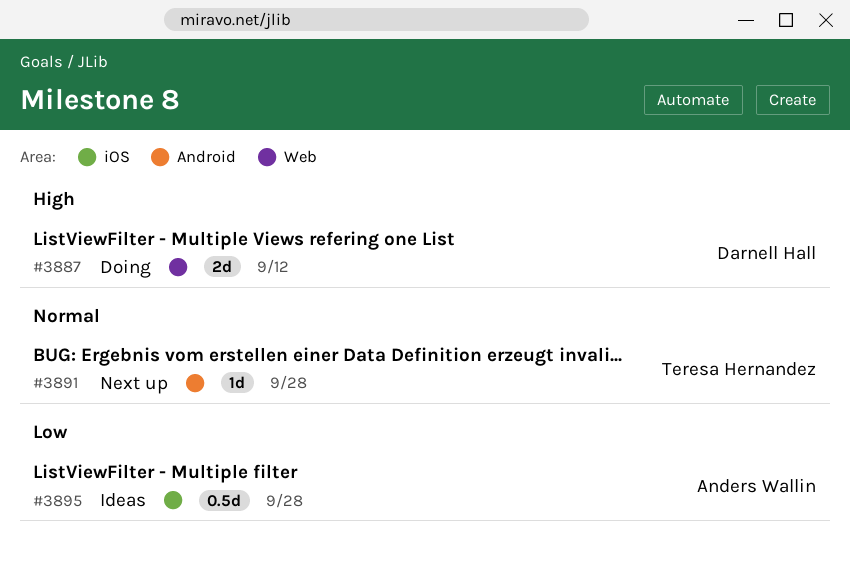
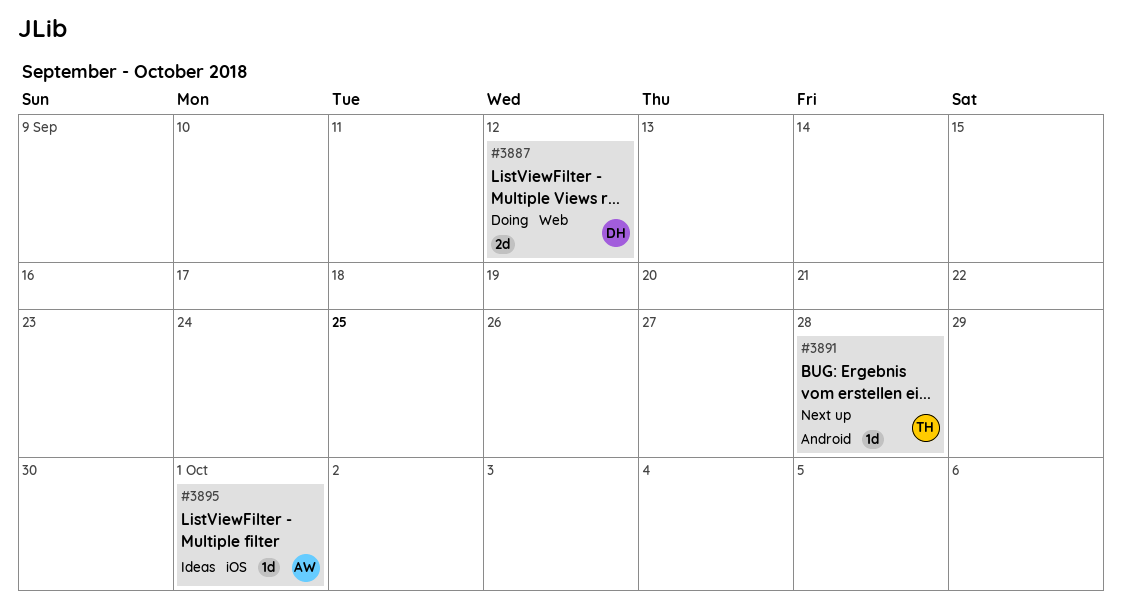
#3895, estimate: 0.5d -> 1d
#3895, due: Sep 28 -> Oct 1

